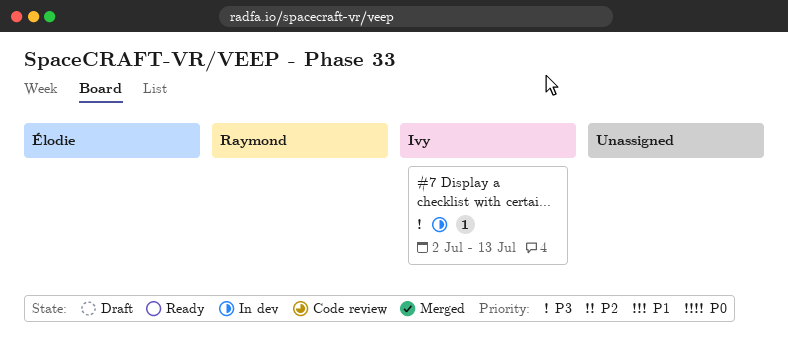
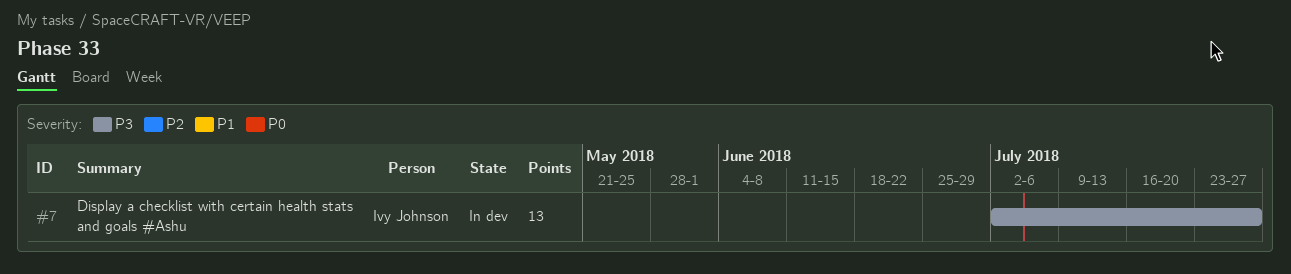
#7, estimate: 1 -> 13
#7, due: Jul 13 -> Jul 27

